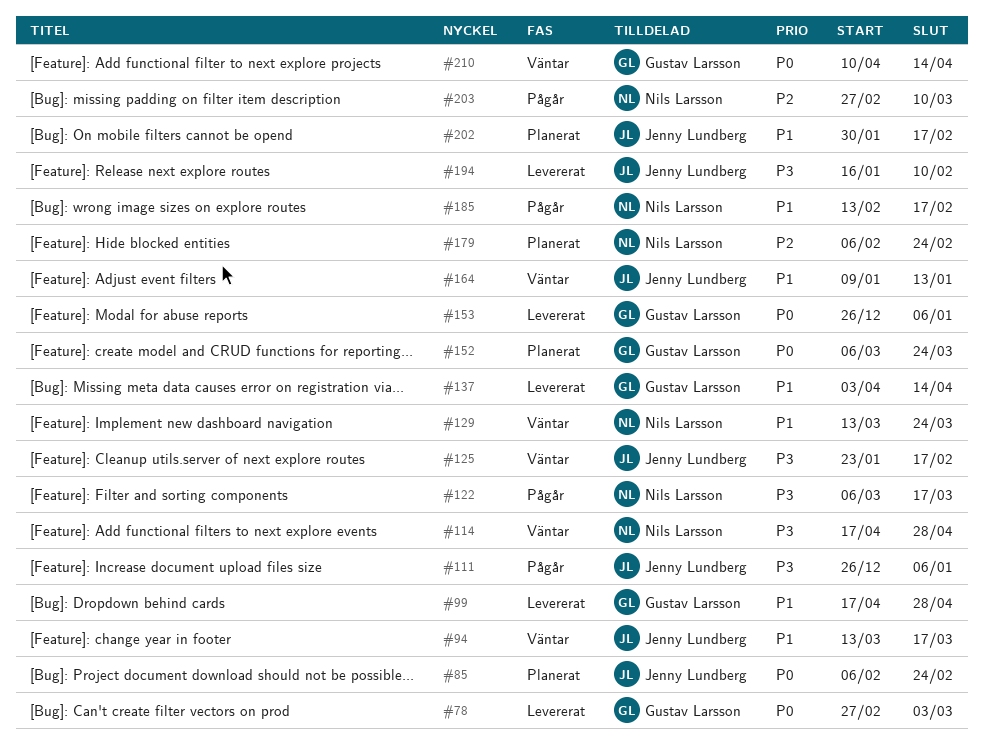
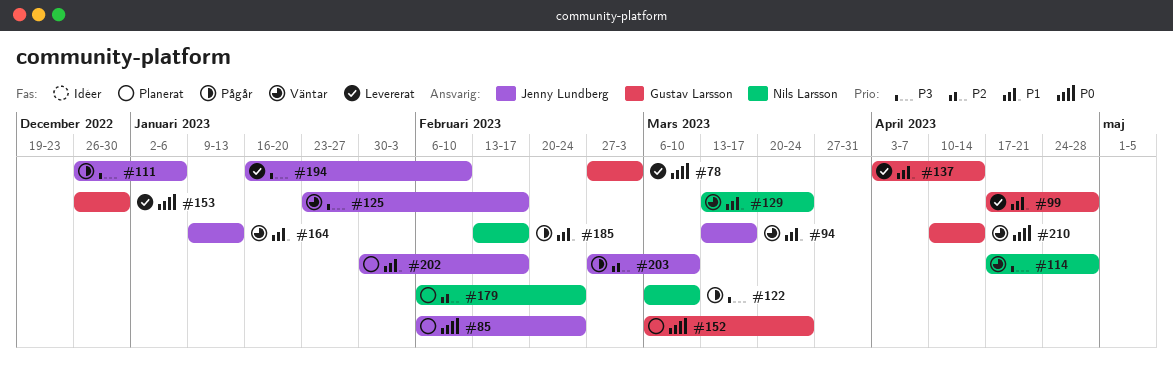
#122, due: Mar 17 -> Mar 10
#153, due: Jan 6 -> Dec 30
#203, owner: Nils Larsson -> Jenny Lundberg

